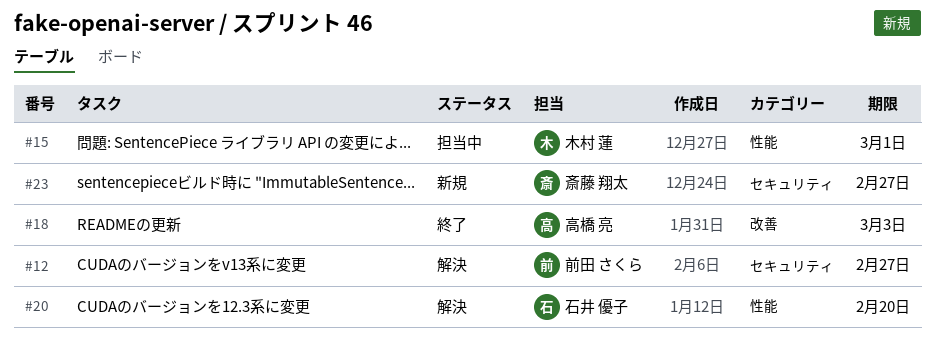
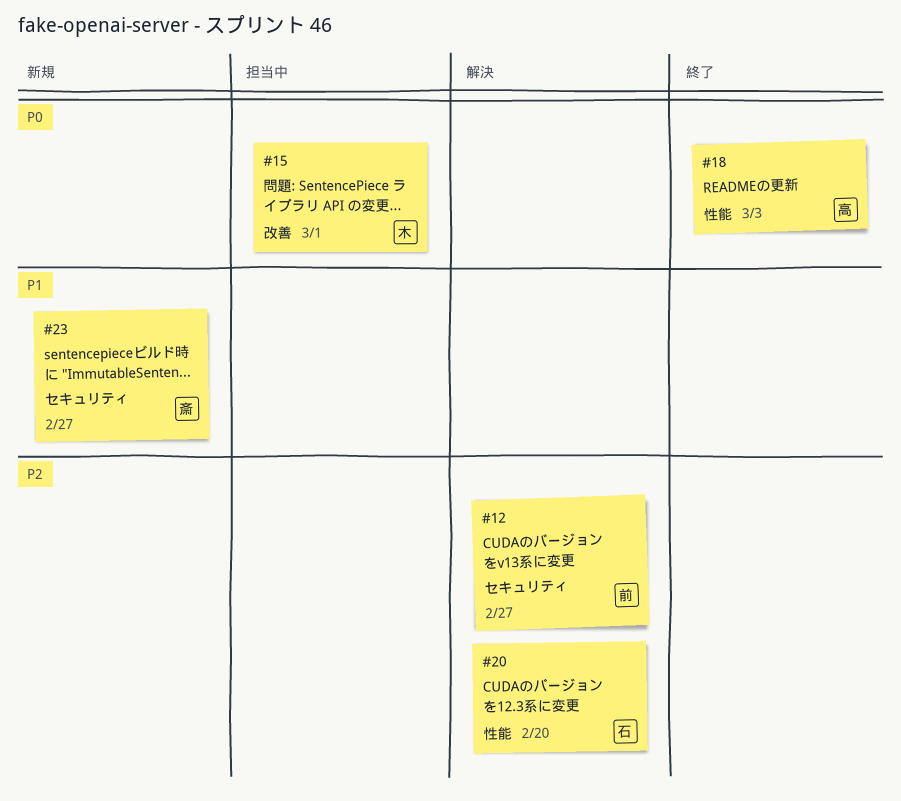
#15, label: 性能 -> 改善
#18, label: 改善 -> 性能

